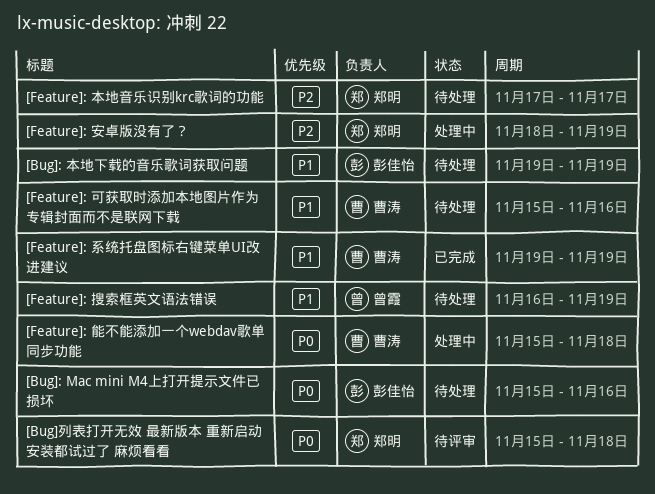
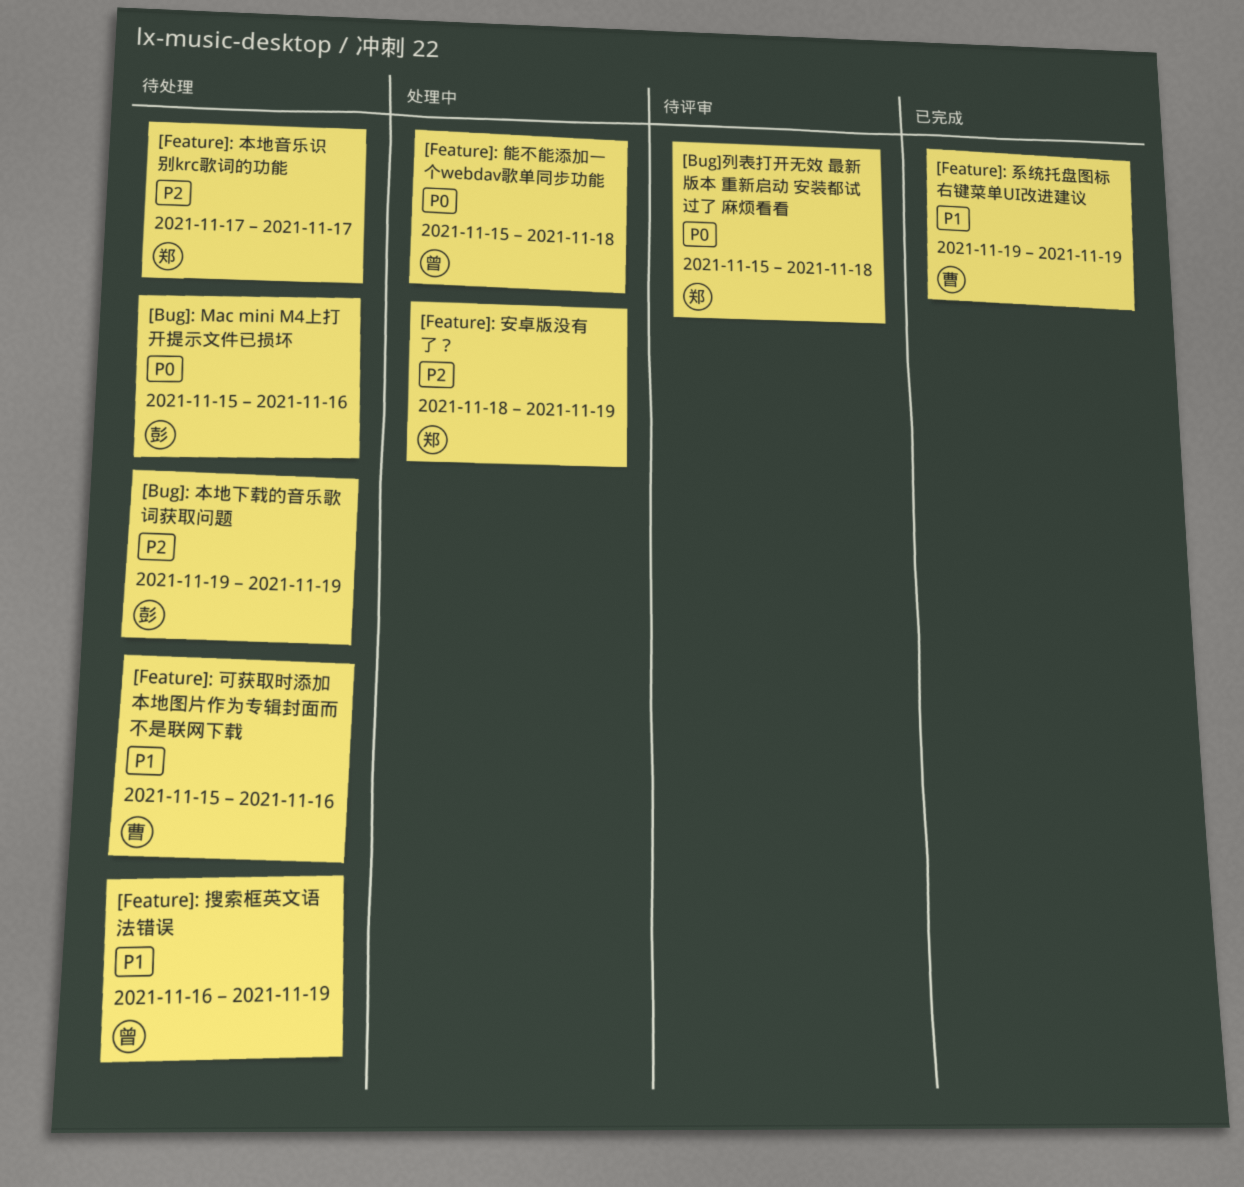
[Bug]: 本地下载的音乐歌词获取问题, priority: P1 -> P2
[Feature]: 能不能添加一个webdav歌单同步功能, owner: 曹涛 -> 曾霞

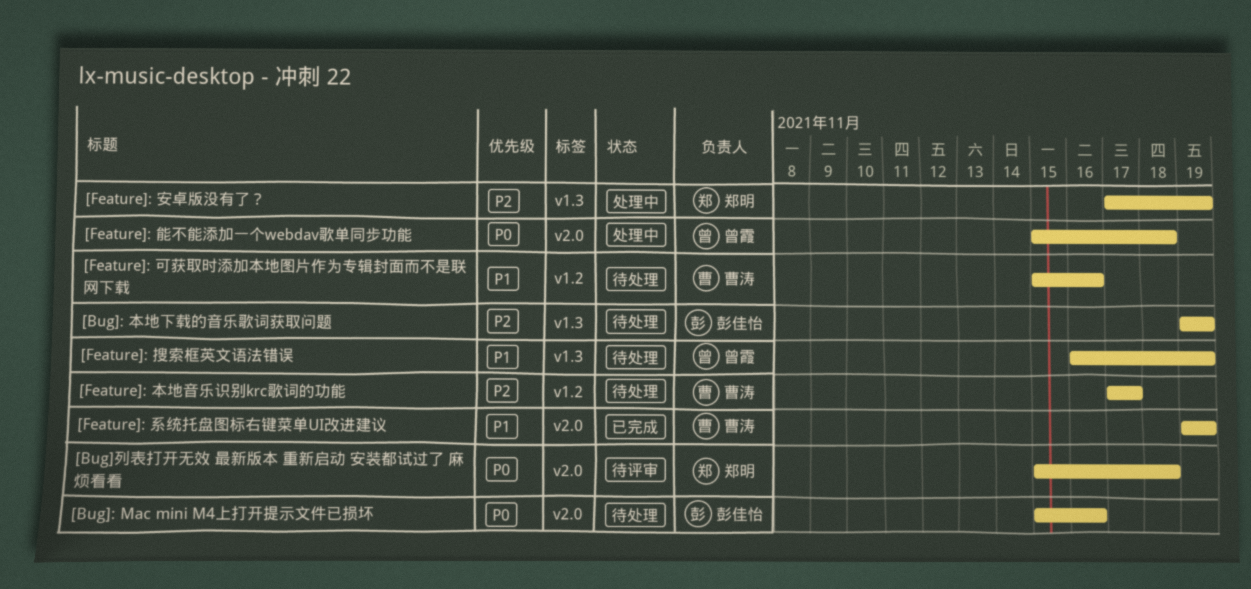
[Feature]: 安卓版没有了？, start: Nov 18 -> Nov 17
[Feature]: 本地音乐识别krc歌词的功能, owner: 郑明 -> 曹涛

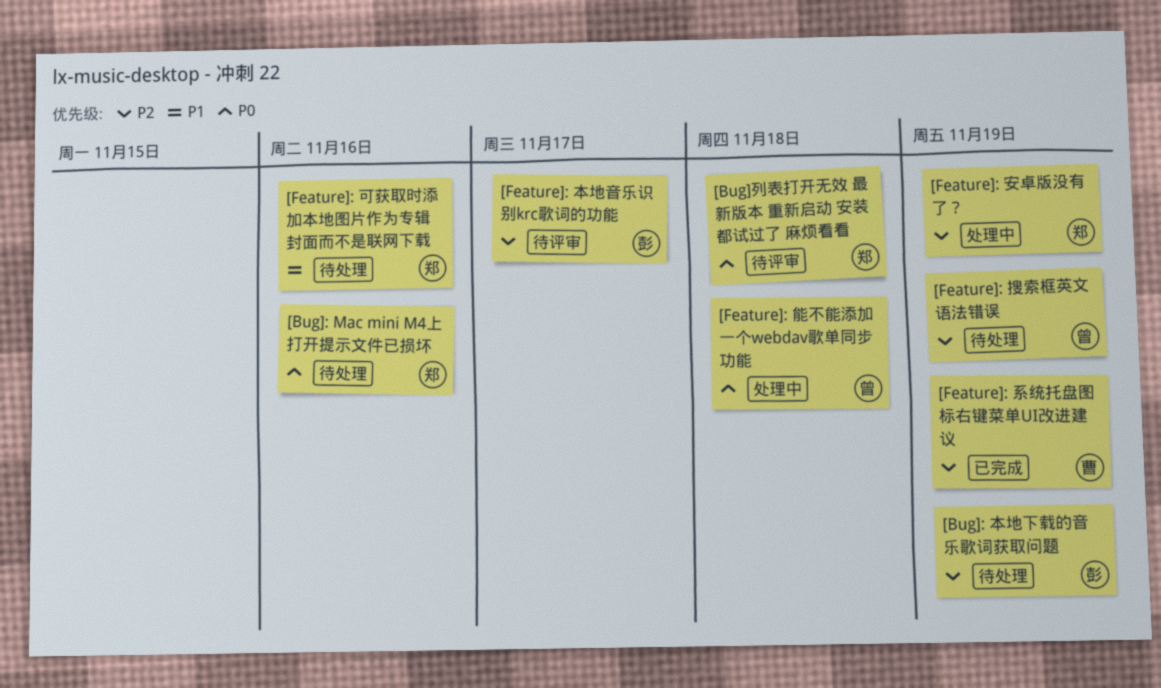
[Bug]: Mac mini M4上打开提示文件已损坏, owner: 彭佳怡 -> 郑明
[Feature]: 可获取时添加本地图片作为专辑封面而不是联网下载, owner: 曹涛 -> 郑明
[Feature]: 搜索框英文语法错误, priority: P1 -> P2
[Feature]: 本地音乐识别krc歌词的功能, status: 待处理 -> 待评审
[Feature]: 本地音乐识别krc歌词的功能, owner: 曹涛 -> 彭佳怡
[Feature]: 系统托盘图标右键菜单UI改进建议, priority: P1 -> P2

